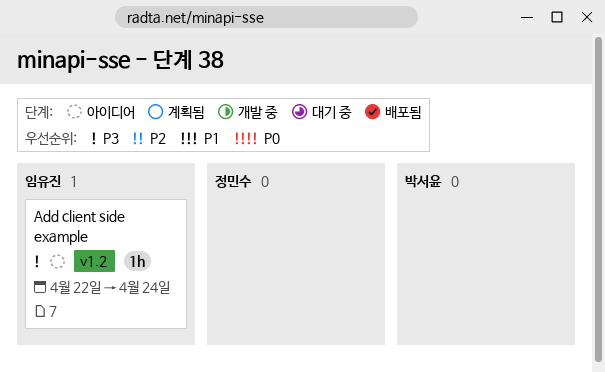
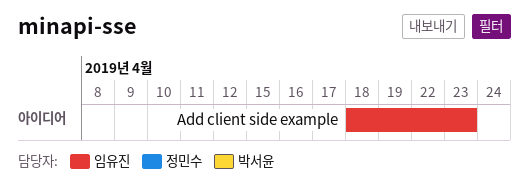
Add client side example, start: Apr 22 -> Apr 18
Add client side example, due: Apr 24 -> Apr 23

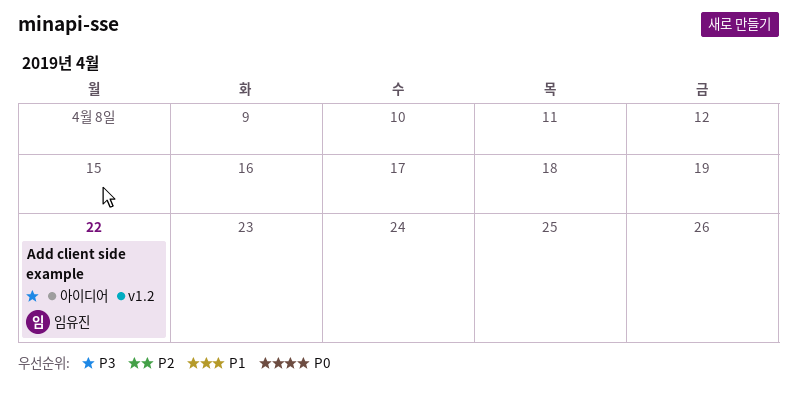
Add client side example, due: Apr 23 -> Apr 22

